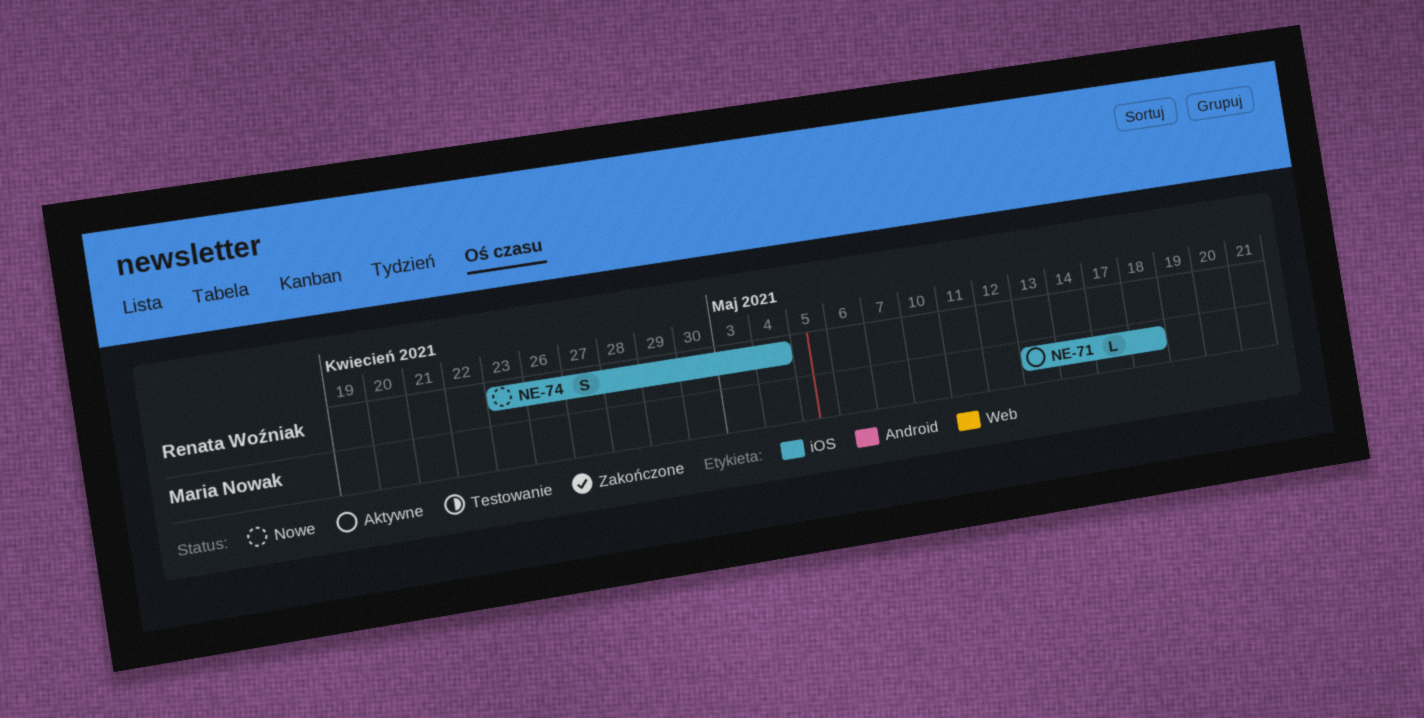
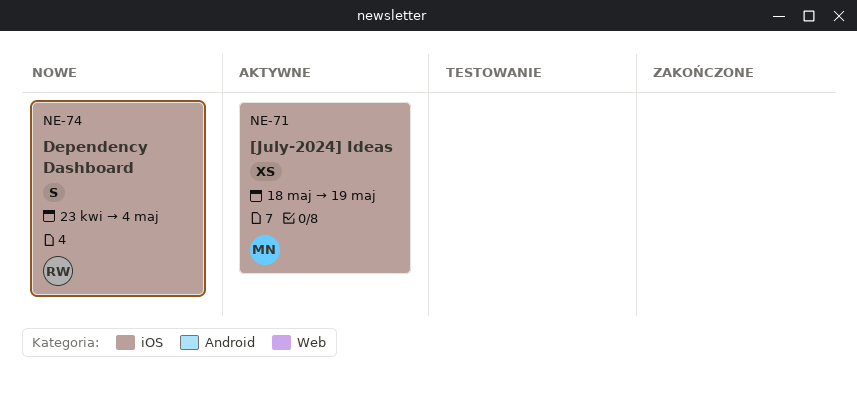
NE-71, estimate: L -> XS
NE-71, start: May 13 -> May 18
NE-71, due: May 18 -> May 19

